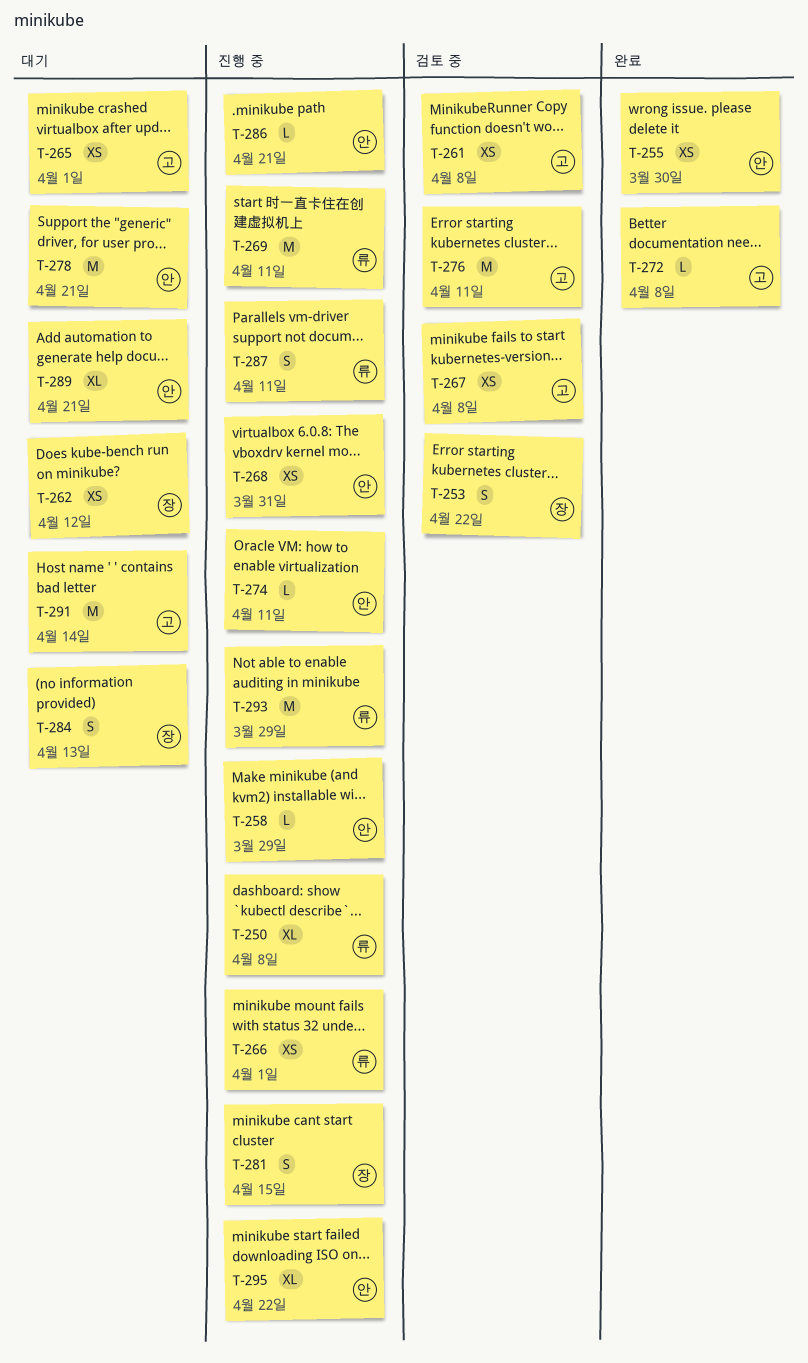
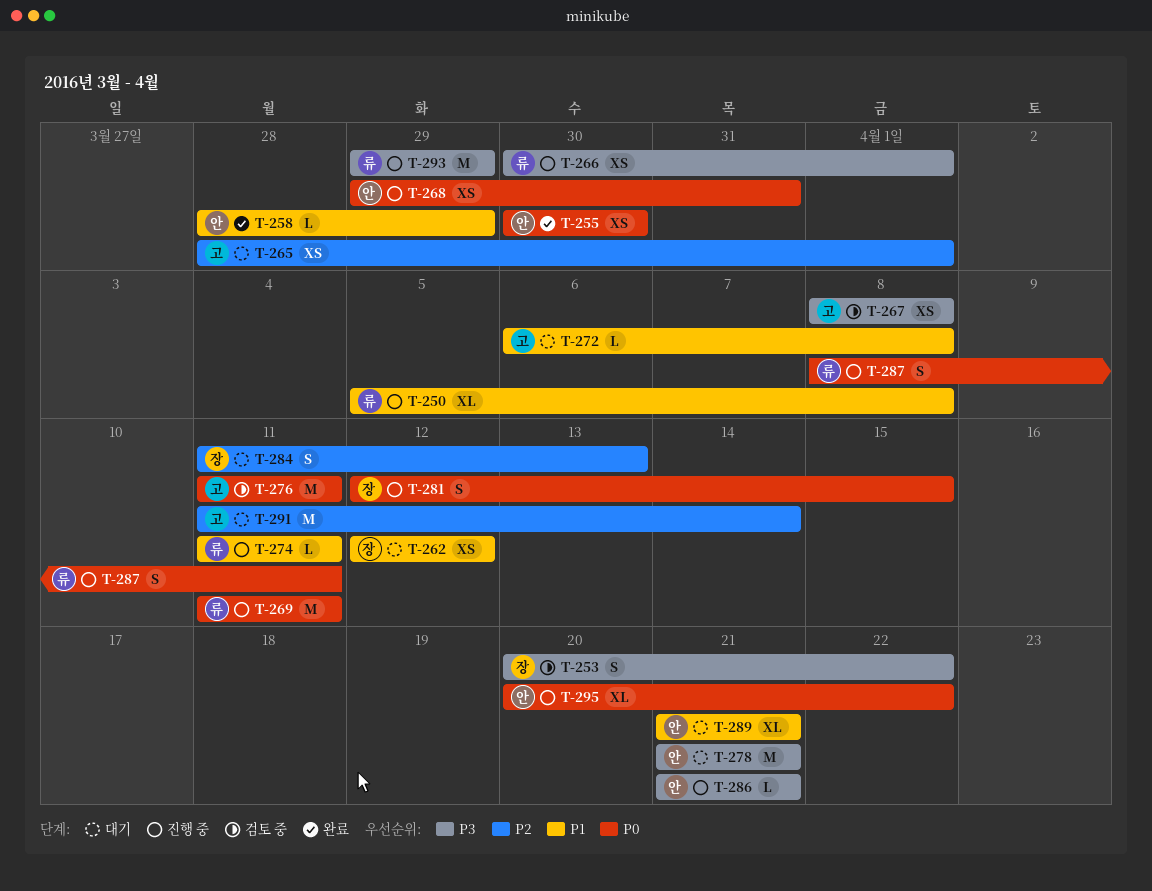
T-258, status: 진행 중 -> 완료
T-261: present -> none
T-272, status: 완료 -> 대기
T-274, owner: 안 -> 류

